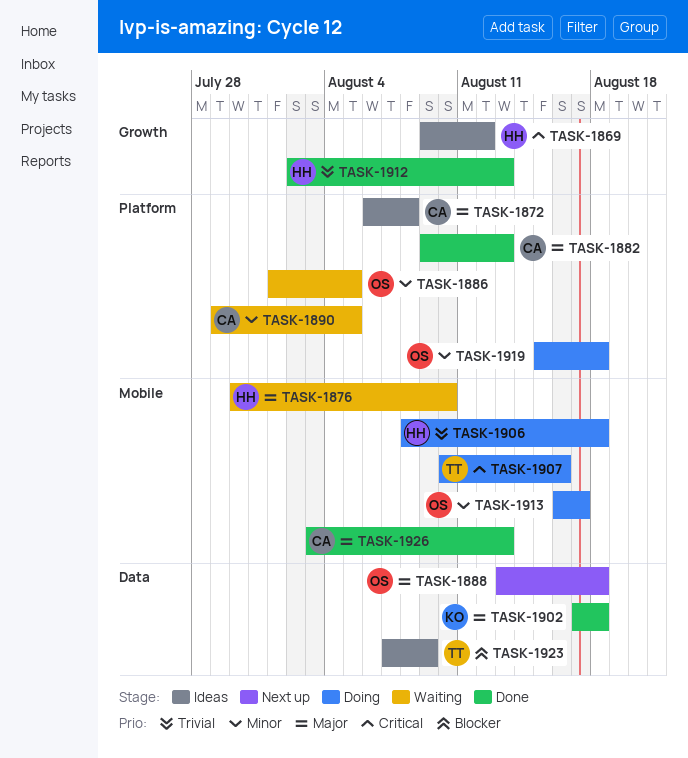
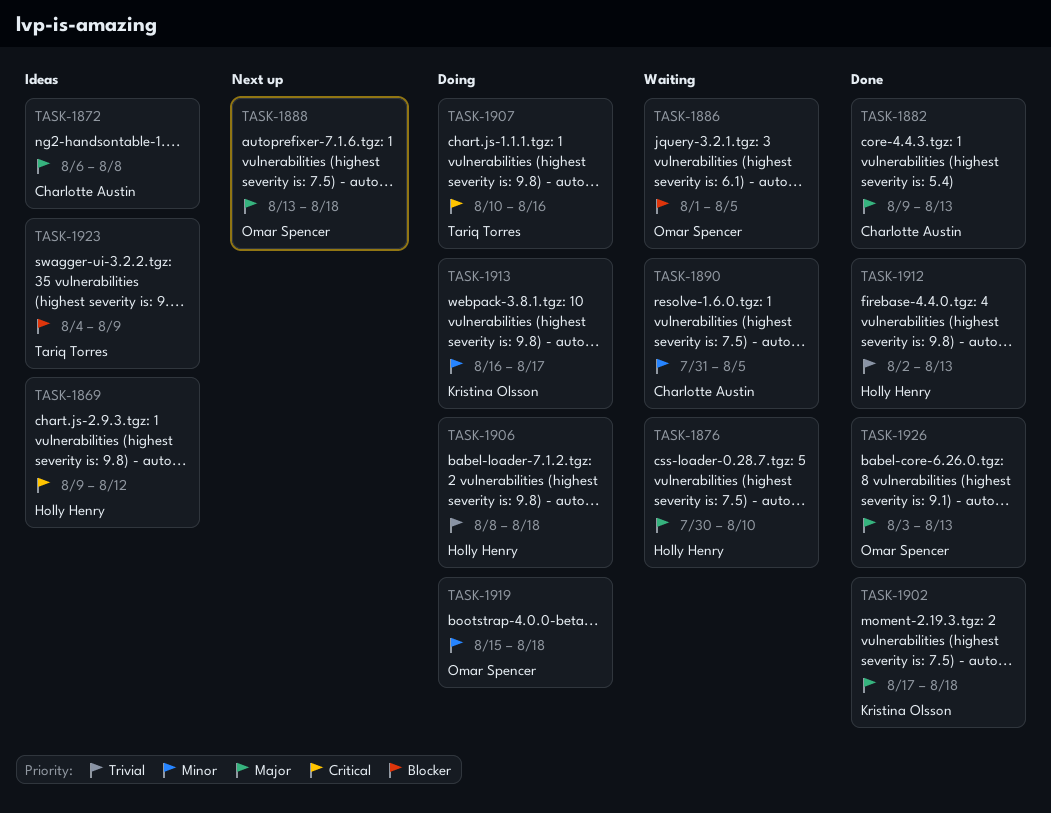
TASK-1886, priority: Minor -> Blocker
TASK-1890, start: Jul 29 -> Jul 31
TASK-1913, owner: Omar Spencer -> Kristina Olsson
TASK-1923, start: Aug 7 -> Aug 4
TASK-1926, owner: Charlotte Austin -> Omar Spencer

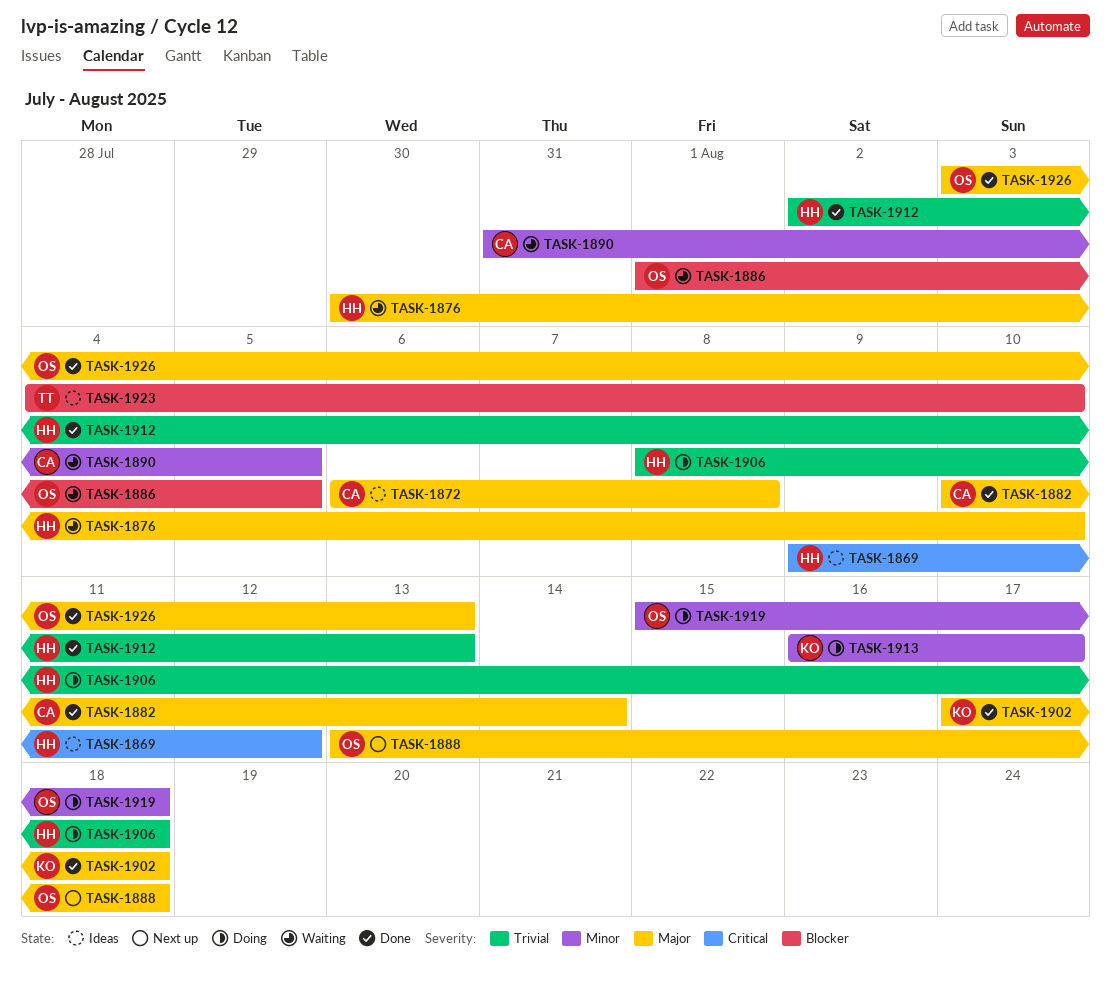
TASK-1882, start: Aug 9 -> Aug 10
TASK-1882, due: Aug 13 -> Aug 14
TASK-1907: present -> none
TASK-1923, due: Aug 9 -> Aug 10

